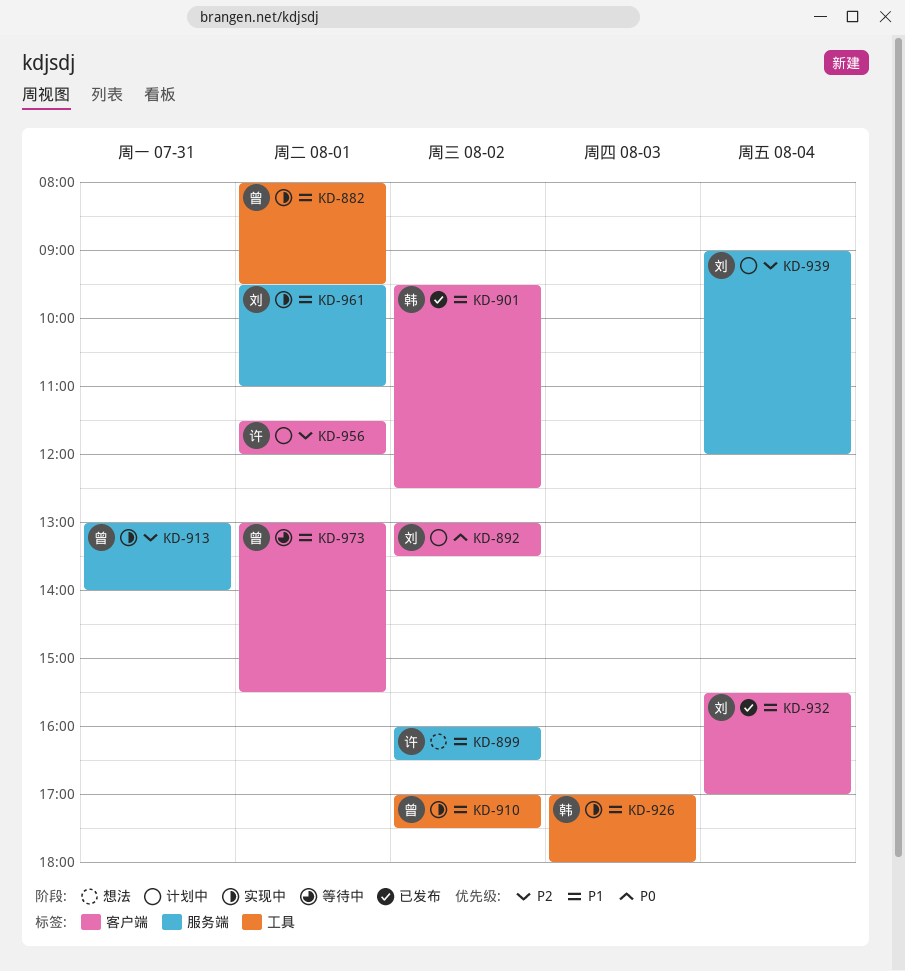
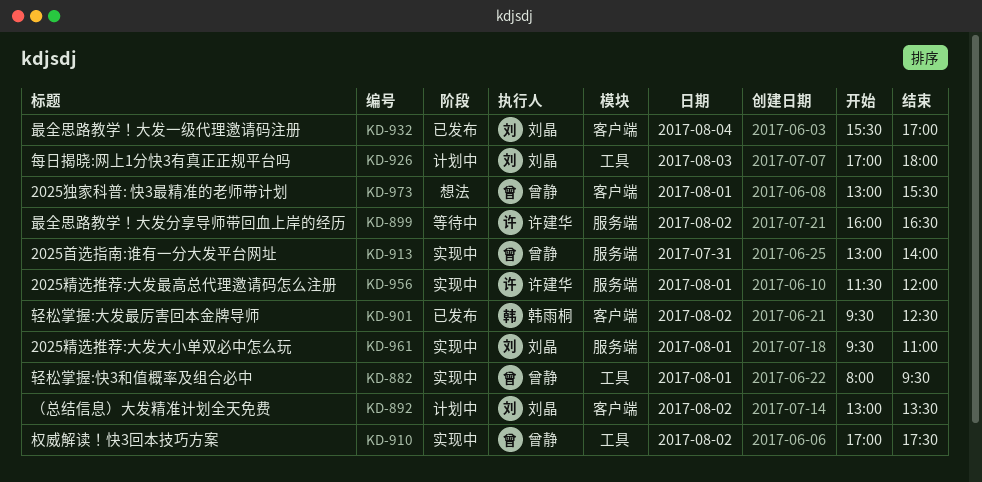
KD-899, status: 想法 -> 等待中
KD-926, status: 实现中 -> 计划中
KD-926, owner: 韩雨桐 -> 刘晶
KD-939: present -> none
KD-956, status: 计划中 -> 实现中
KD-956, label: 客户端 -> 服务端
KD-973, status: 等待中 -> 想法

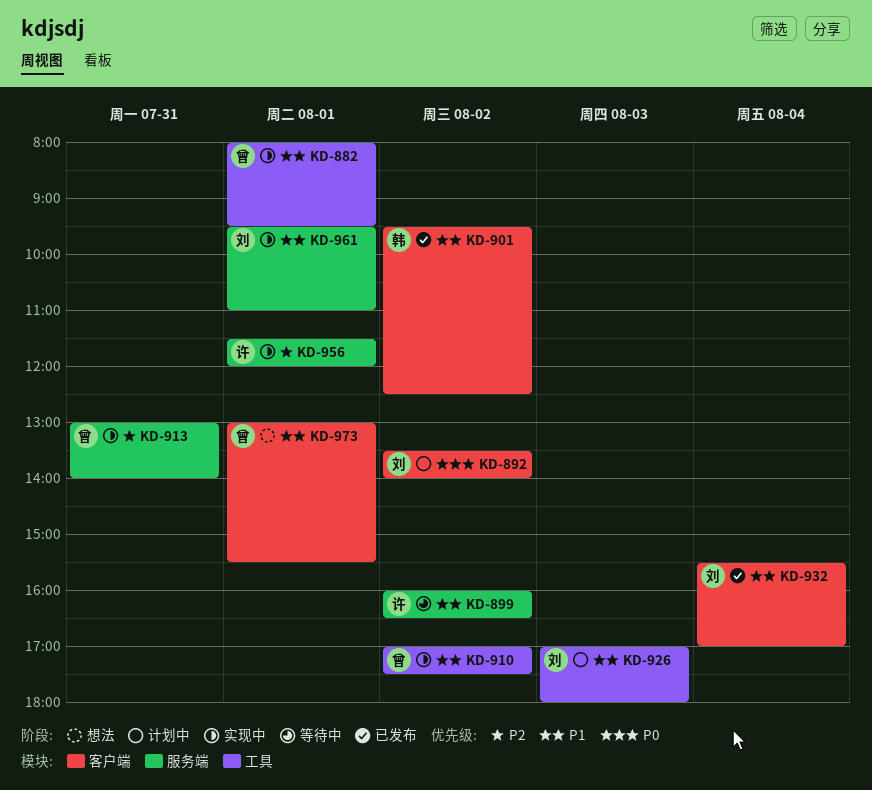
KD-892, begins: 13:00 -> 13:30
KD-892, ends: 13:30 -> 14:00

